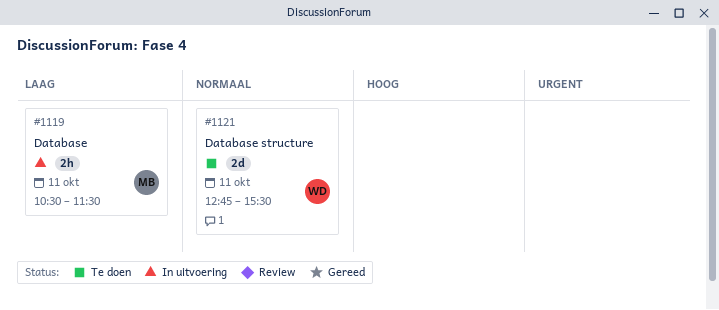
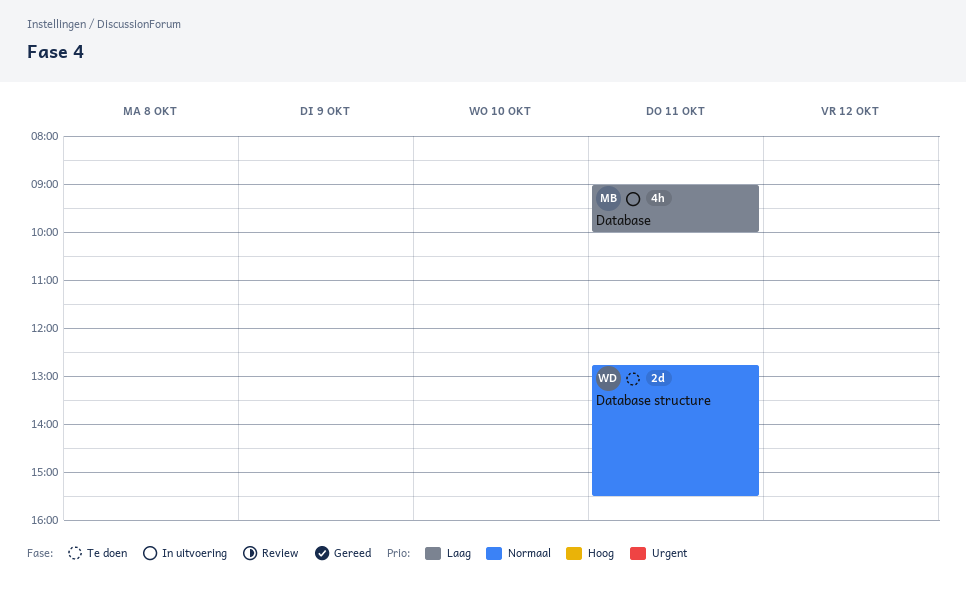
Database, estimate: 2h -> 4h
Database, begins: 10:30 -> 09:00
Database, ends: 11:30 -> 10:00

